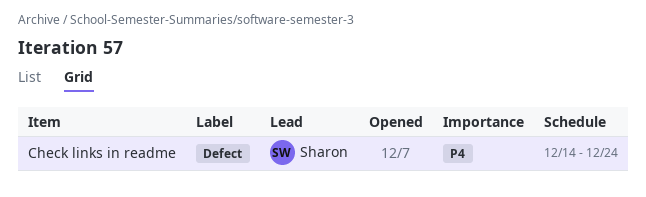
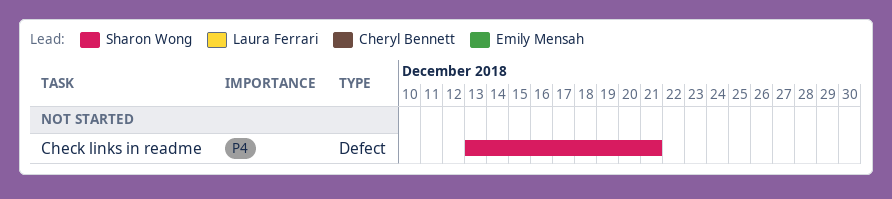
Check links in readme, start: Dec 14 -> Dec 13
Check links in readme, due: Dec 24 -> Dec 21

